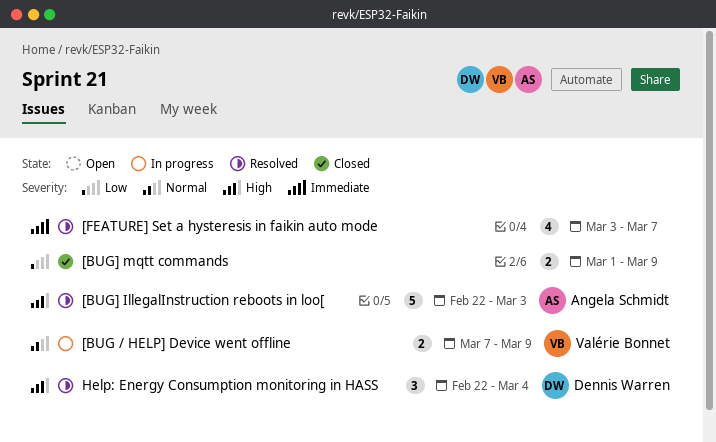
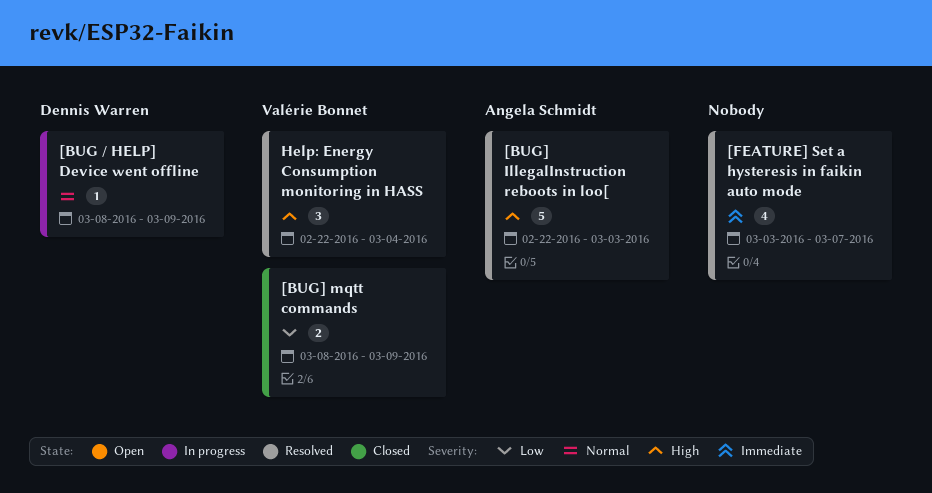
[BUG / HELP] Device went offline, owner: Valérie Bonnet -> Dennis Warren
[BUG / HELP] Device went offline, estimate: 2 -> 1
[BUG / HELP] Device went offline, start: Mar 7 -> Mar 8
[BUG] mqtt commands, owner: none -> Valérie Bonnet
[BUG] mqtt commands, start: Mar 1 -> Mar 8
Help: Energy Consumption monitoring in HASS, owner: Dennis Warren -> Valérie Bonnet

